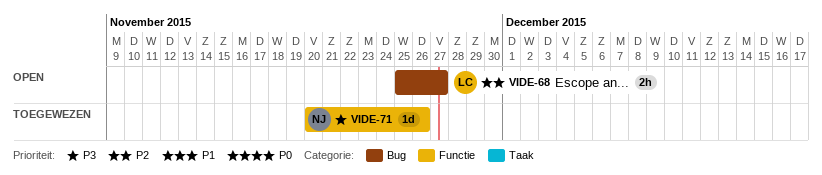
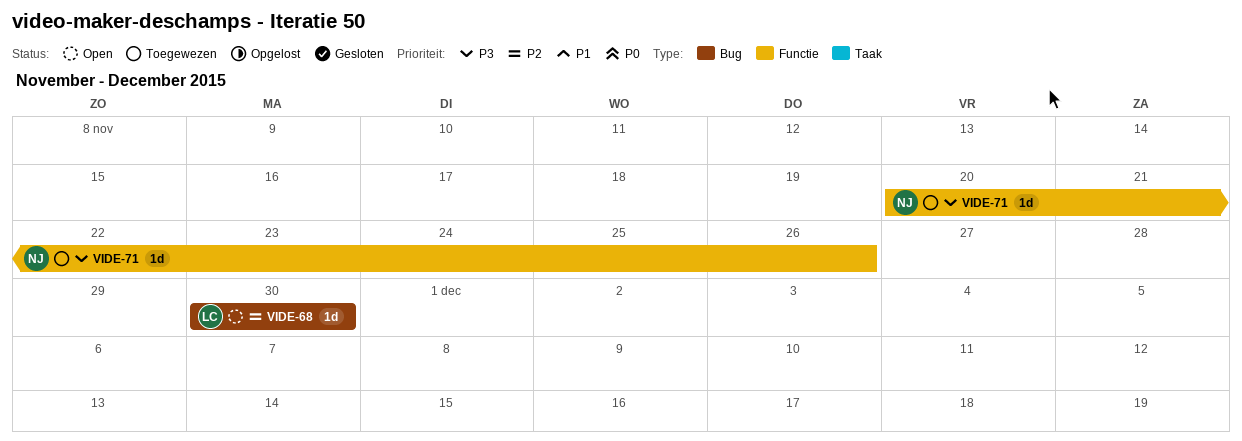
VIDE-68, estimate: 2h -> 1d
VIDE-68, start: Nov 25 -> Nov 30
VIDE-68, due: Nov 27 -> Nov 30

